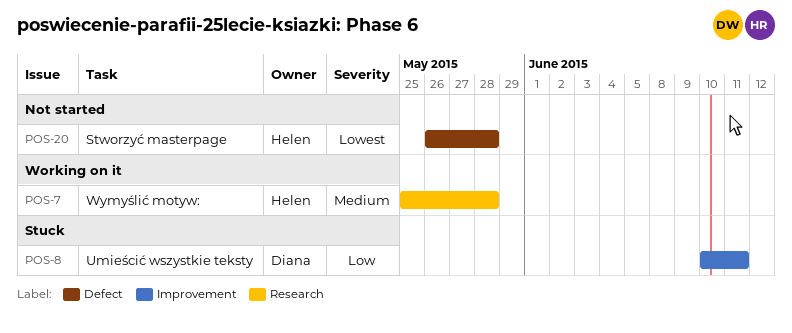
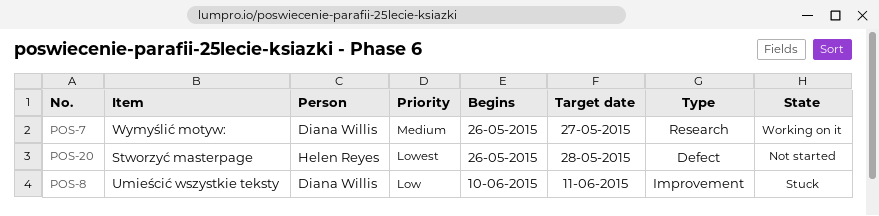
POS-7, owner: Helen Reyes -> Diana Willis
POS-7, start: May 25 -> May 26
POS-7, due: May 28 -> May 27

